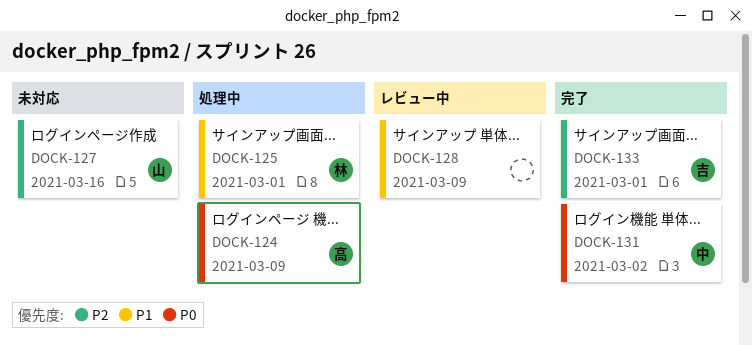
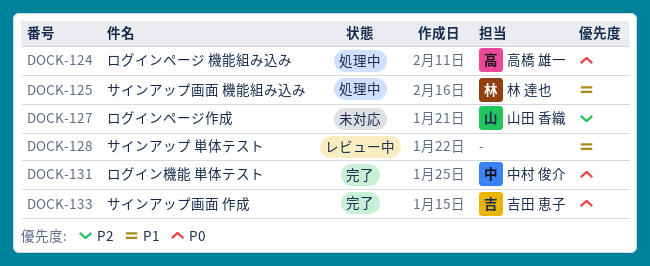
DOCK-133, priority: P2 -> P0

